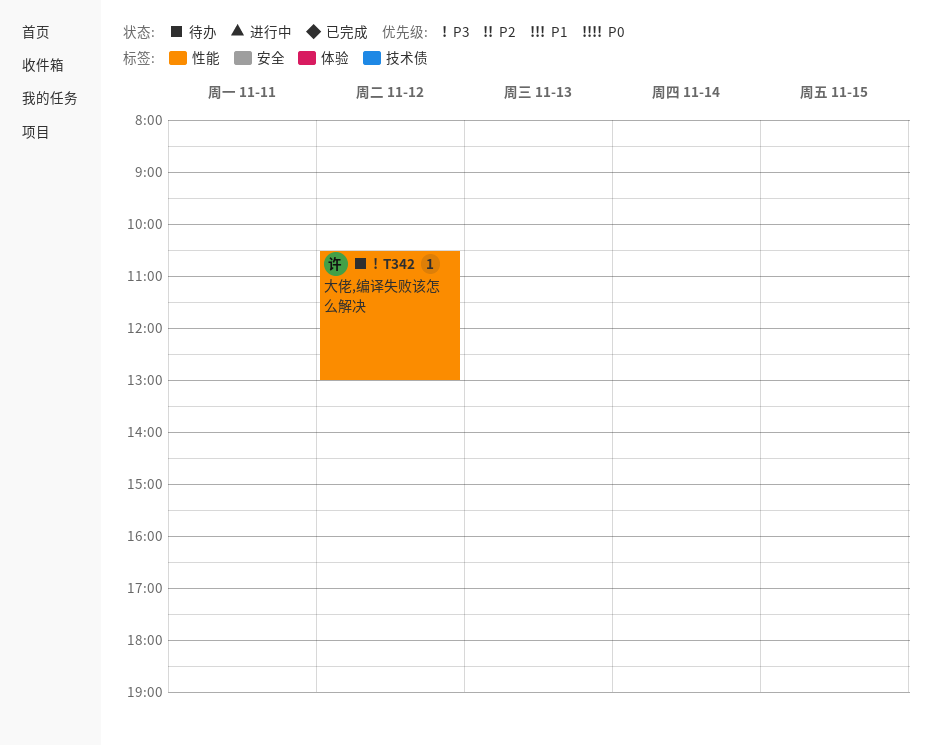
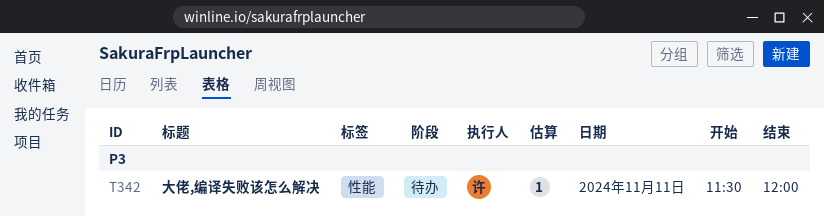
T342, day: Nov 12 -> Nov 11
T342, begins: 10:30 -> 11:30
T342, ends: 13:00 -> 12:00

